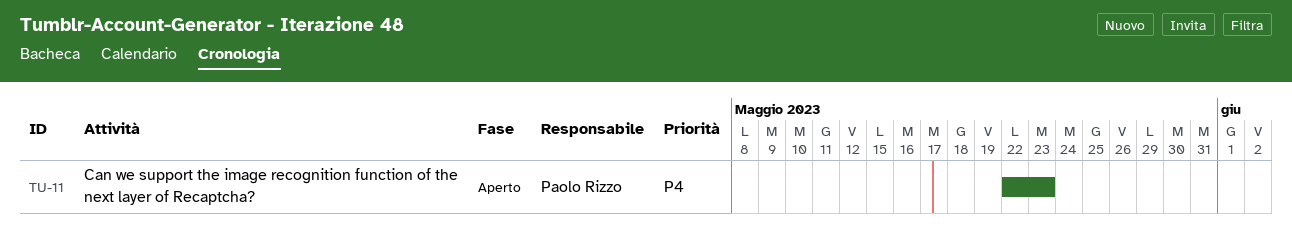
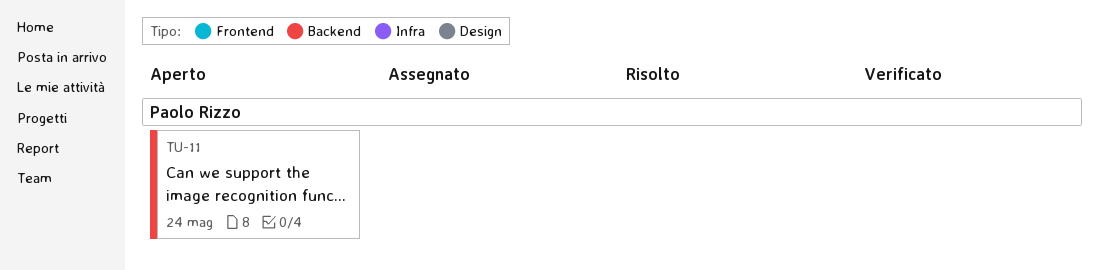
TU-11, due: May 23 -> May 24

